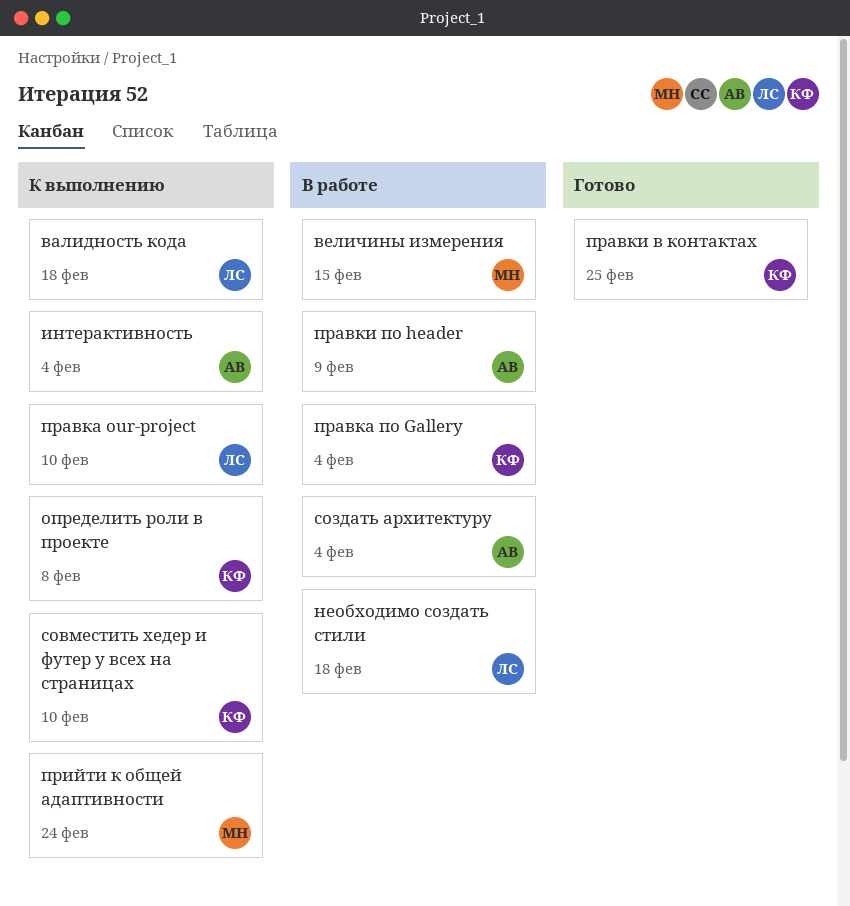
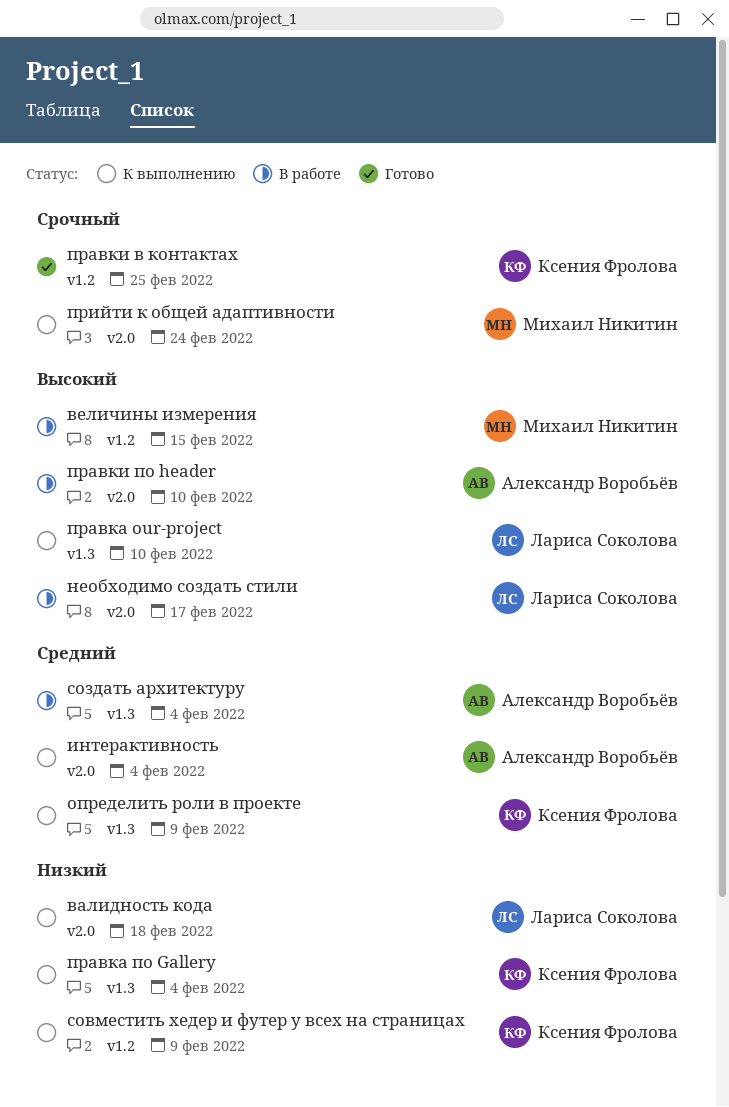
необходимо создать стили, due: Feb 18 -> Feb 17
определить роли в проекте, due: Feb 8 -> Feb 9
правка по Gallery, status: В работе -> К выполнению
правки по header, due: Feb 9 -> Feb 10
совместить хедер и футер у всех на страницах, due: Feb 10 -> Feb 9

